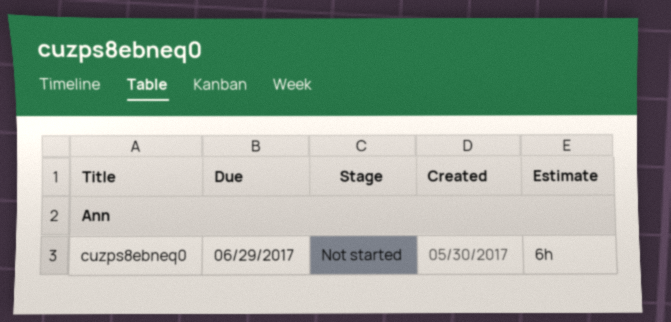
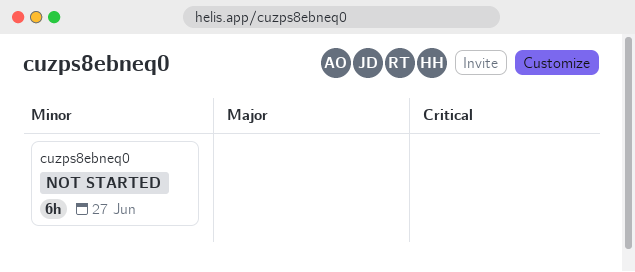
cuzps8ebneq0, due: Jun 29 -> Jun 27

